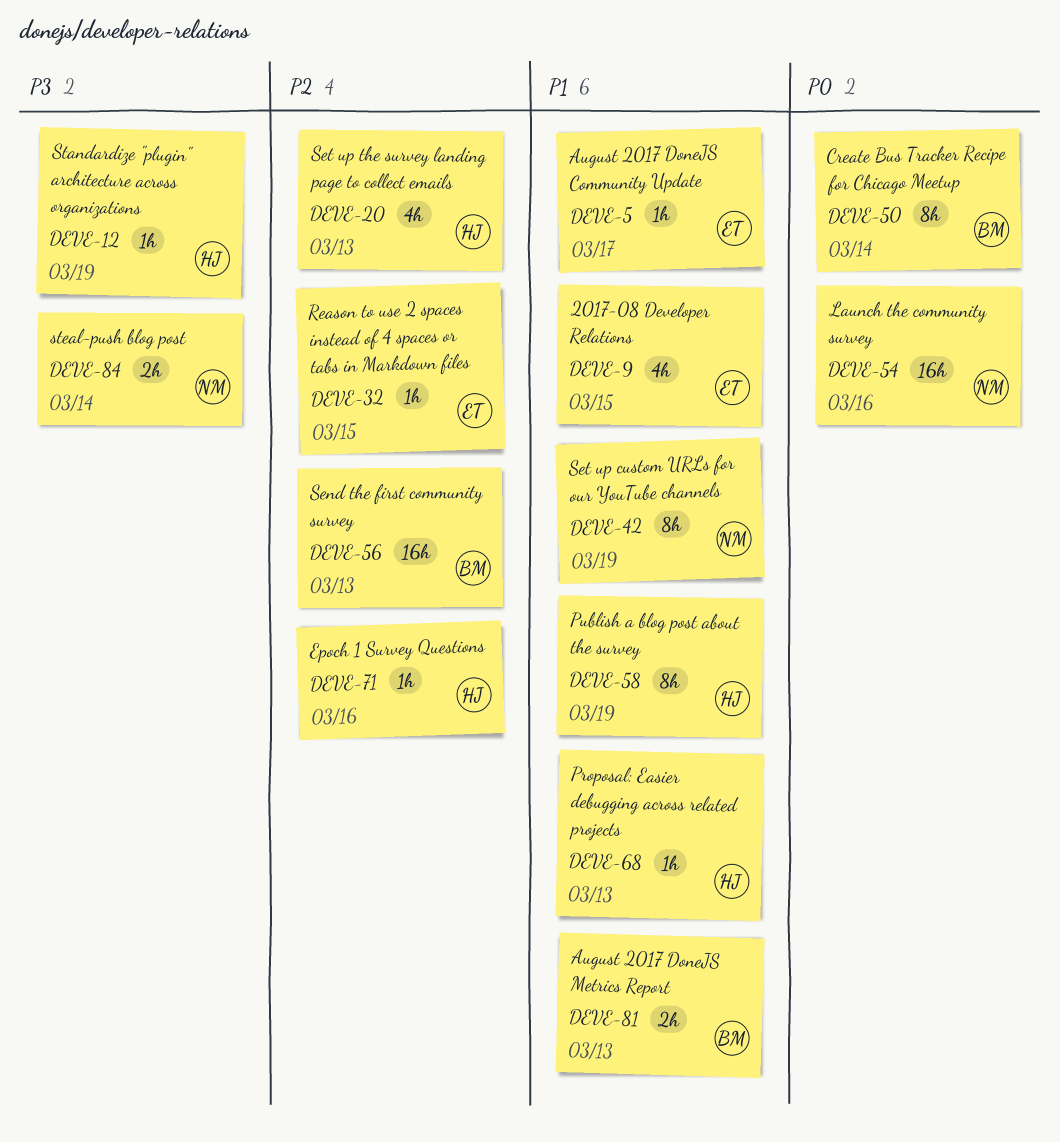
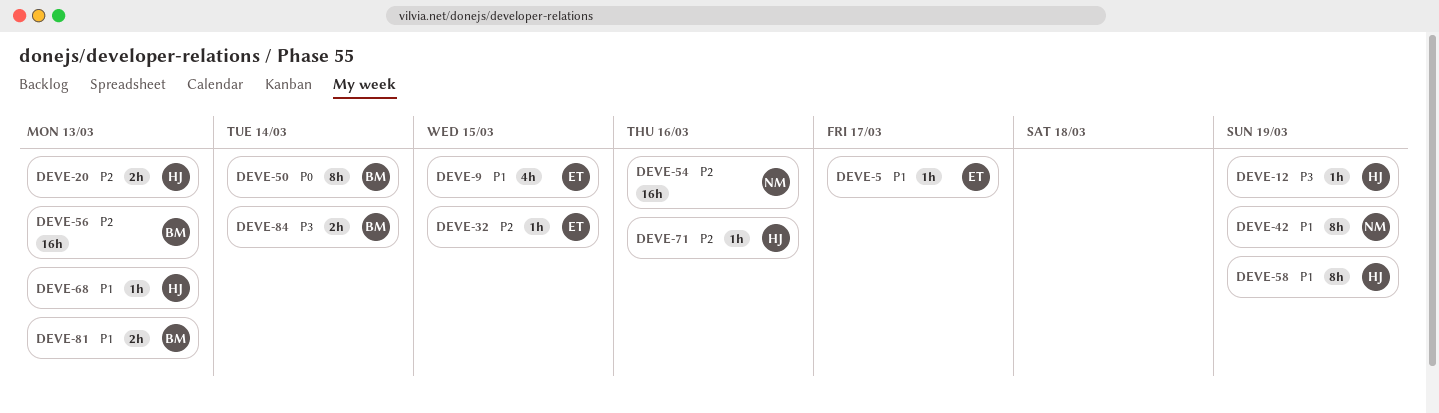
DEVE-20, estimate: 4h -> 2h
DEVE-54, priority: P0 -> P2
DEVE-84, owner: NM -> BM

